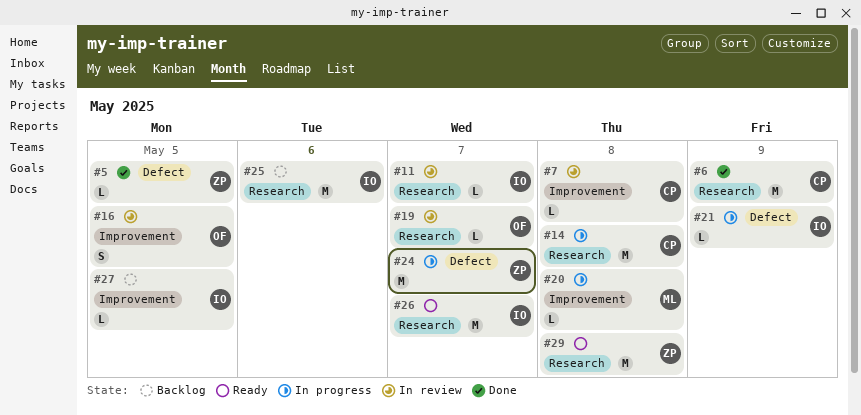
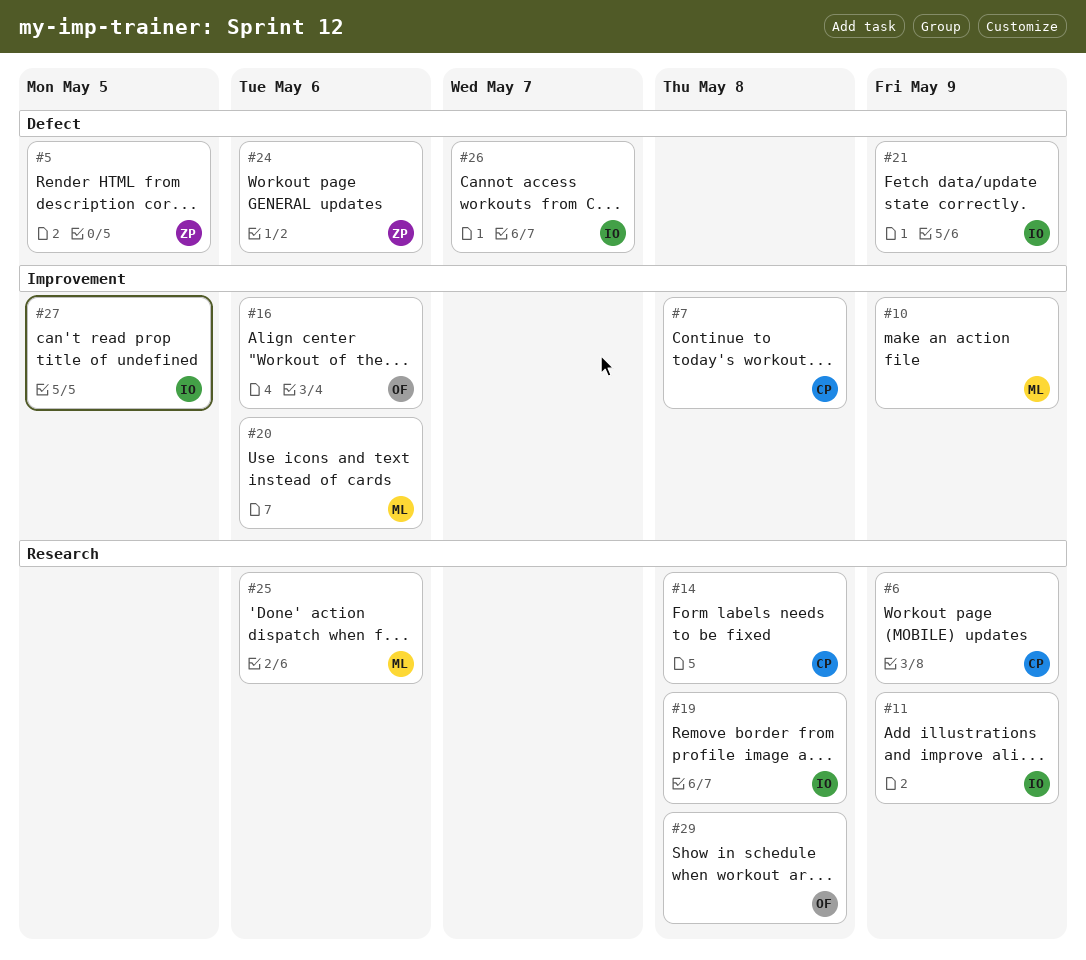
#10: none -> present
#11, due: May 7 -> May 9
#16, due: May 5 -> May 6
#19, owner: OF -> IO
#19, due: May 7 -> May 8
#20, due: May 8 -> May 6
#24, due: May 7 -> May 6
#25, owner: IO -> ML
#26, label: Research -> Defect
#29, owner: ZP -> OF

